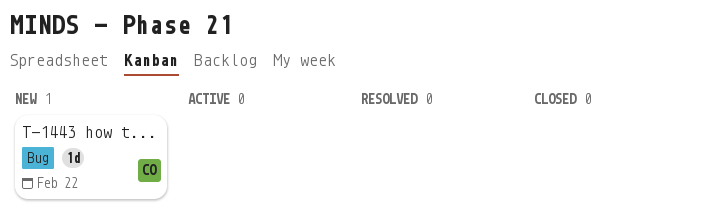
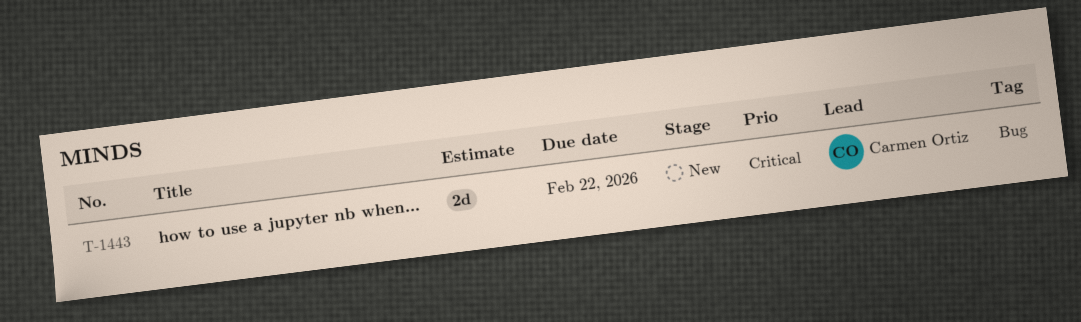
T-1443, estimate: 1d -> 2d

